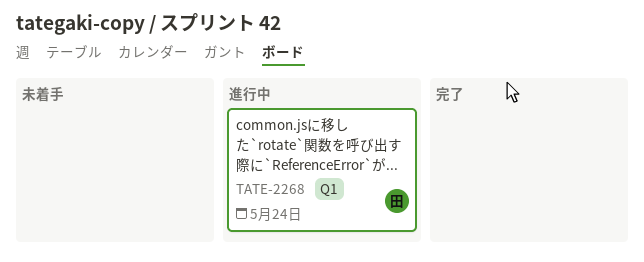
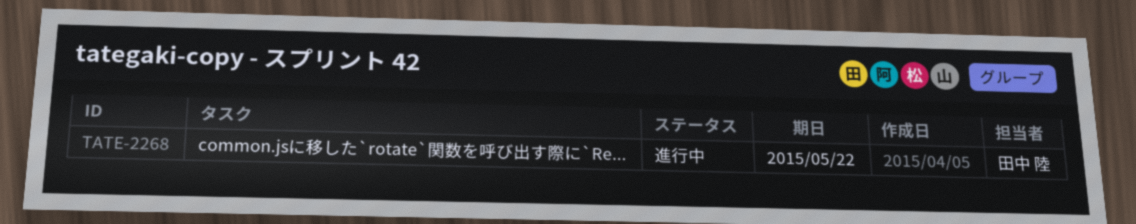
TATE-2268, due: May 24 -> May 22

